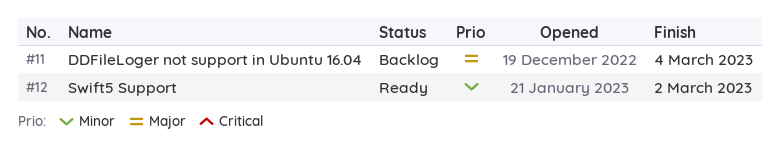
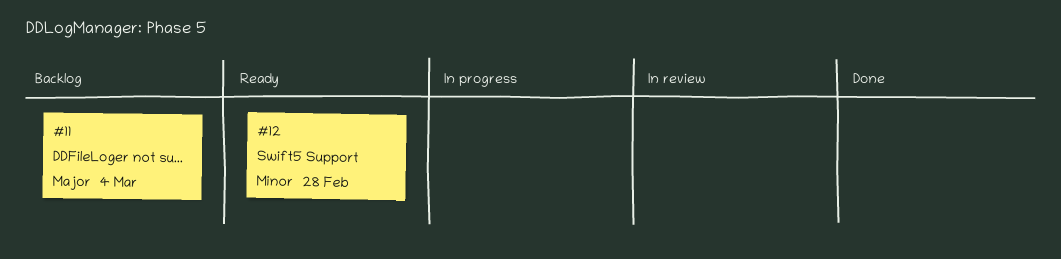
#12, due: Mar 2 -> Feb 28

